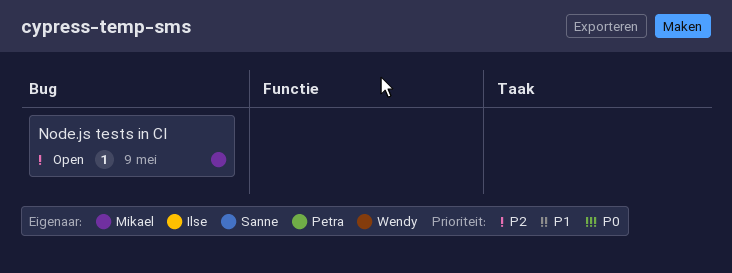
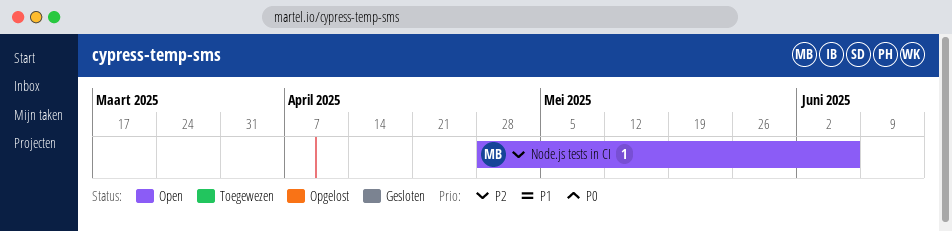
Node.js tests in CI, due: May 9 -> Jun 6

